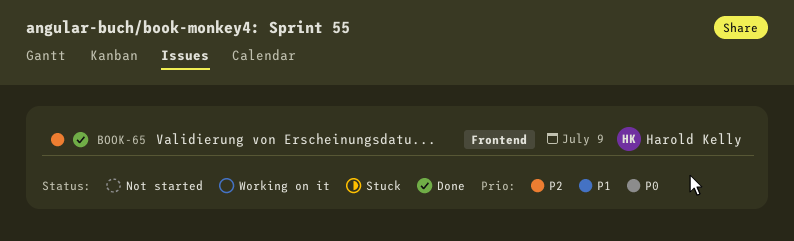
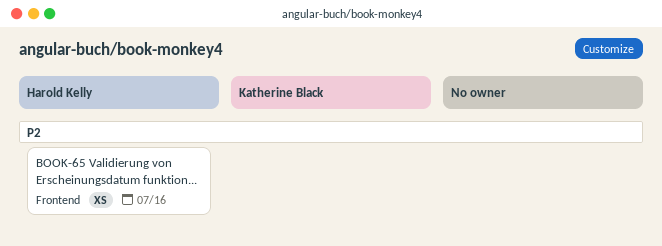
BOOK-65, due: Jul 9 -> Jul 16

